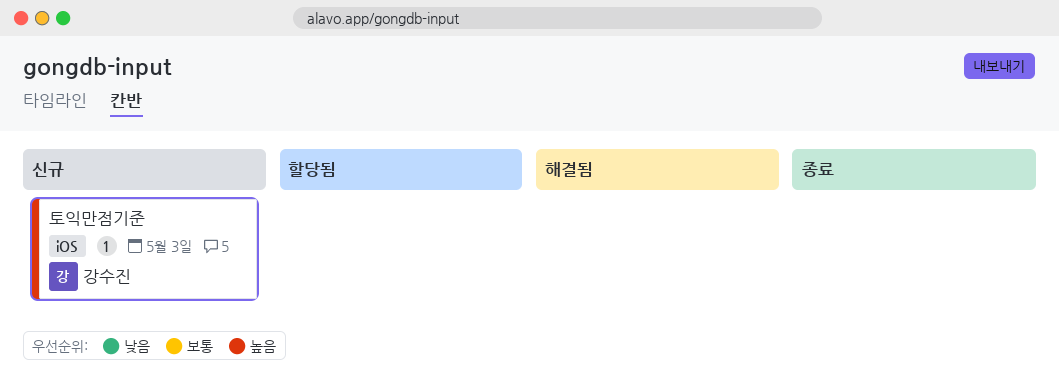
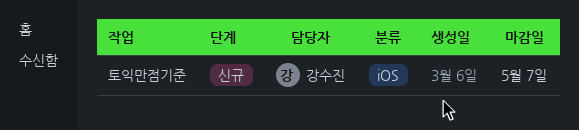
토익만점기준, due: May 3 -> May 7

